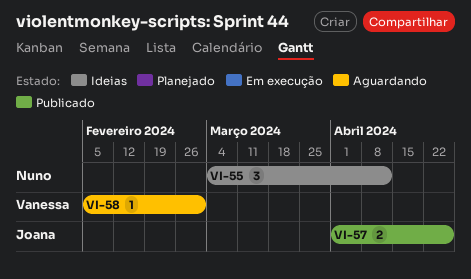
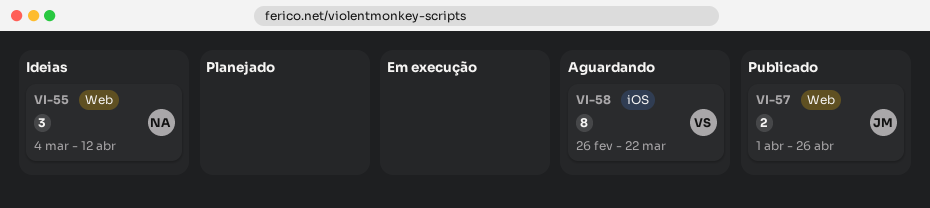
VI-58, estimate: 1 -> 8
VI-58, start: Feb 5 -> Feb 26
VI-58, due: Mar 1 -> Mar 22

